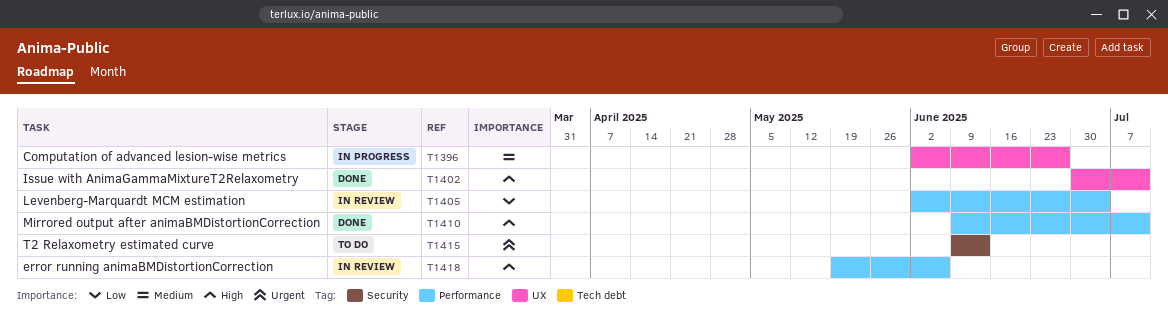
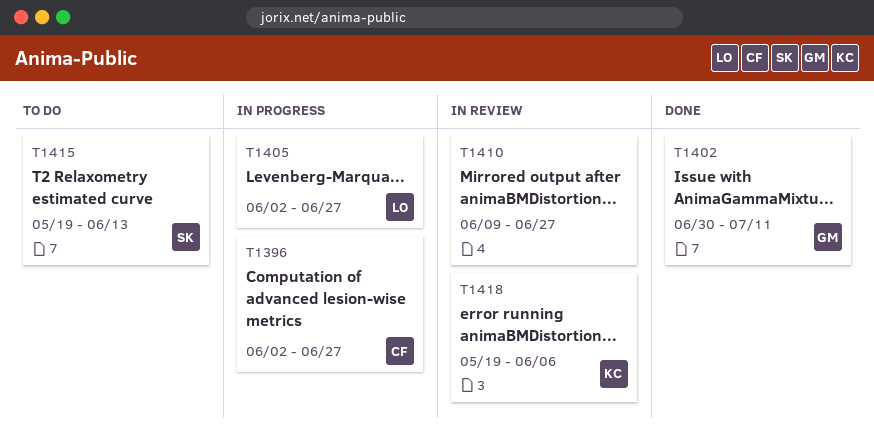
T1405, status: In review -> In progress
T1405, due: Jul 4 -> Jun 27
T1410, status: Done -> In review
T1410, due: Jul 11 -> Jun 27
T1415, start: Jun 9 -> May 19

